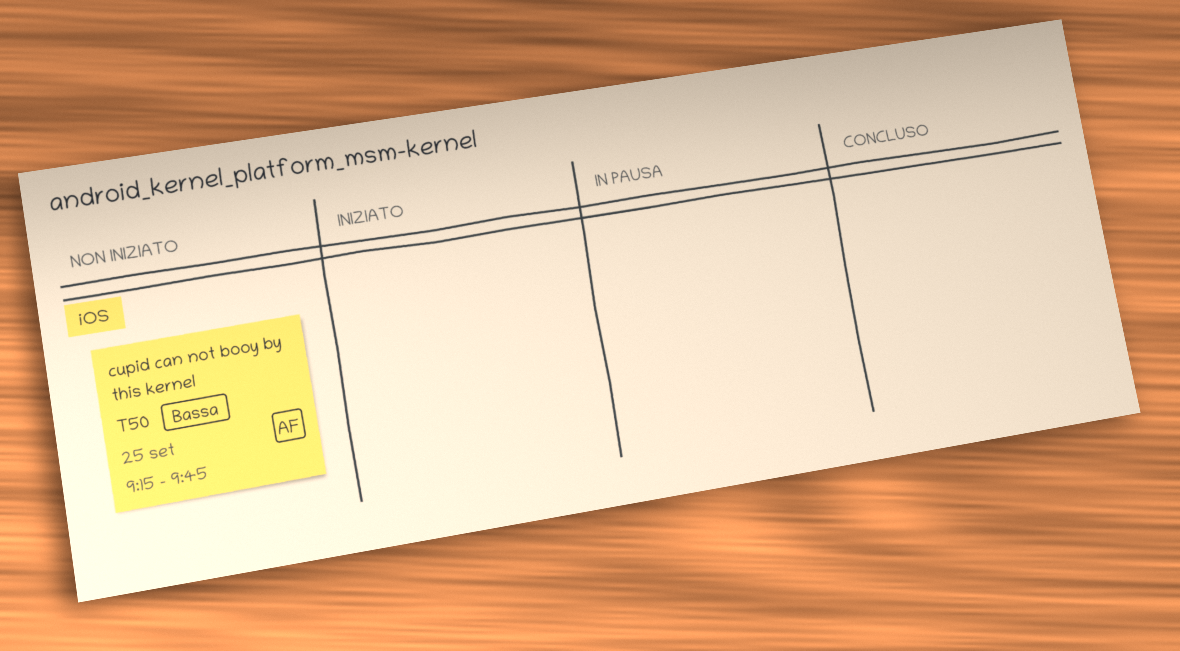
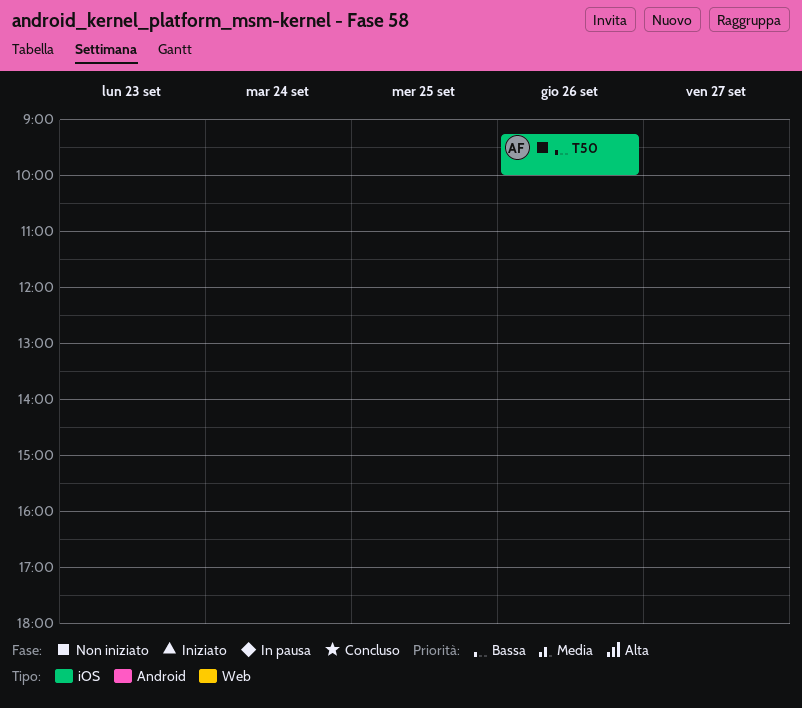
T50, day: Sep 25 -> Sep 26
T50, ends: 09:45 -> 10:00

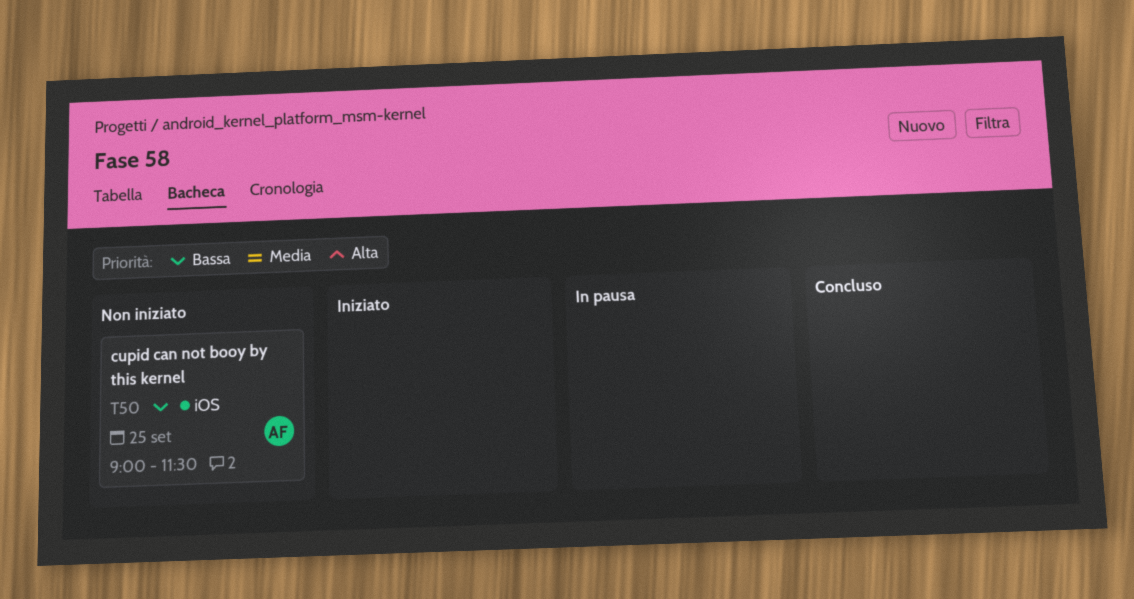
T50, day: Sep 26 -> Sep 25
T50, begins: 09:15 -> 09:00
T50, ends: 10:00 -> 11:30

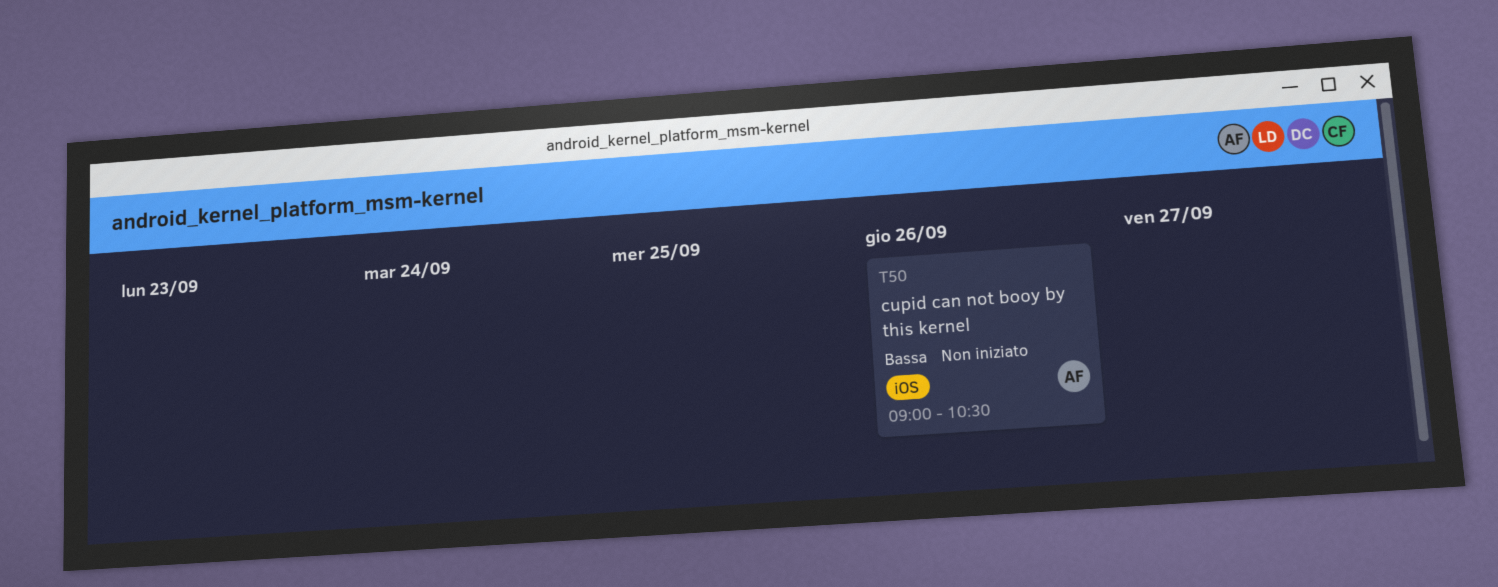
T50, day: Sep 25 -> Sep 26
T50, ends: 11:30 -> 10:30

